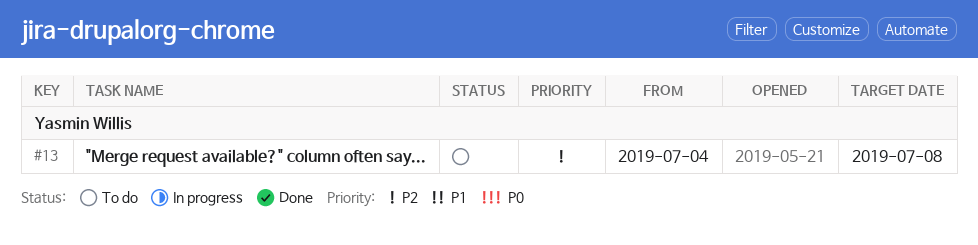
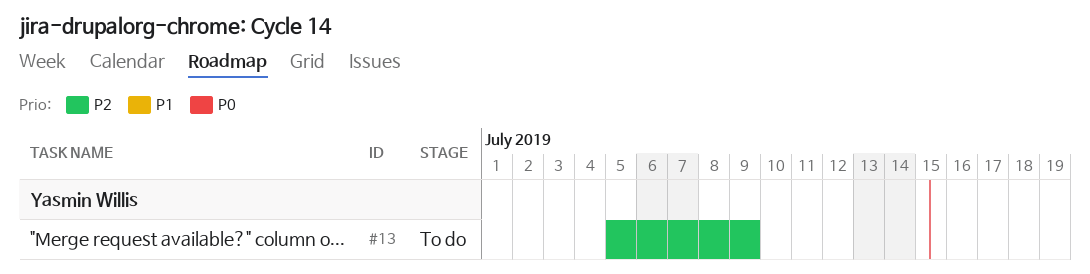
#13, start: Jul 4 -> Jul 5
#13, due: Jul 8 -> Jul 9

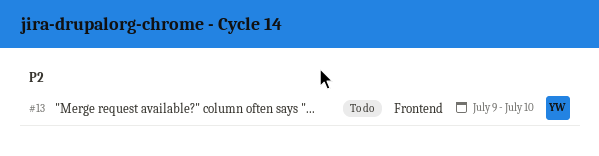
#13, start: Jul 5 -> Jul 9
#13, due: Jul 9 -> Jul 10

